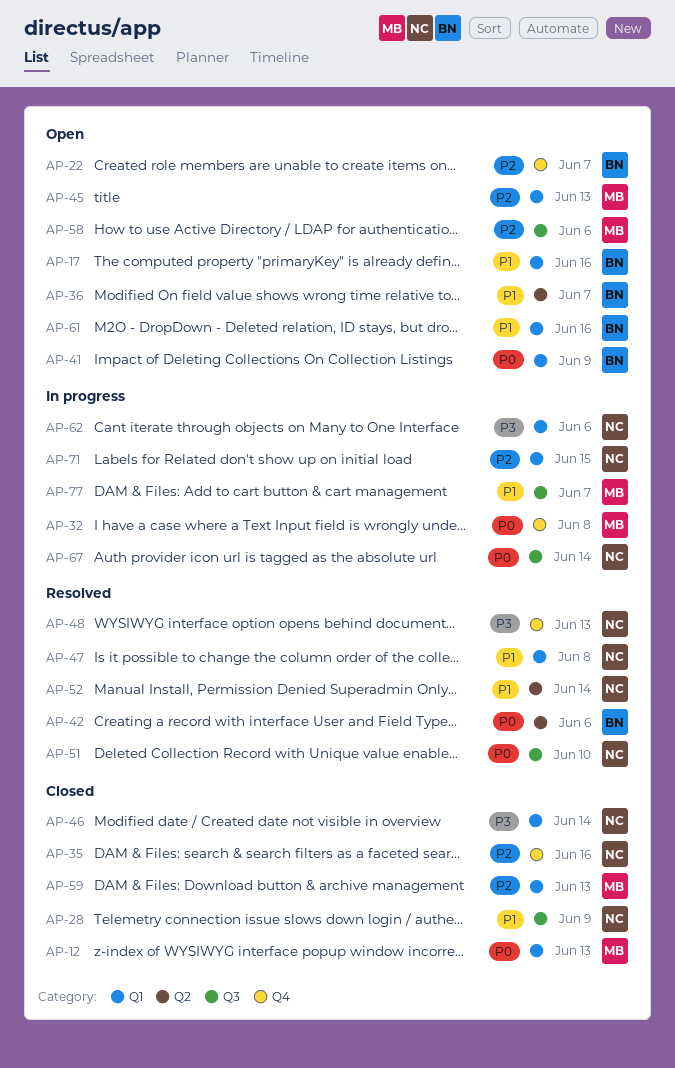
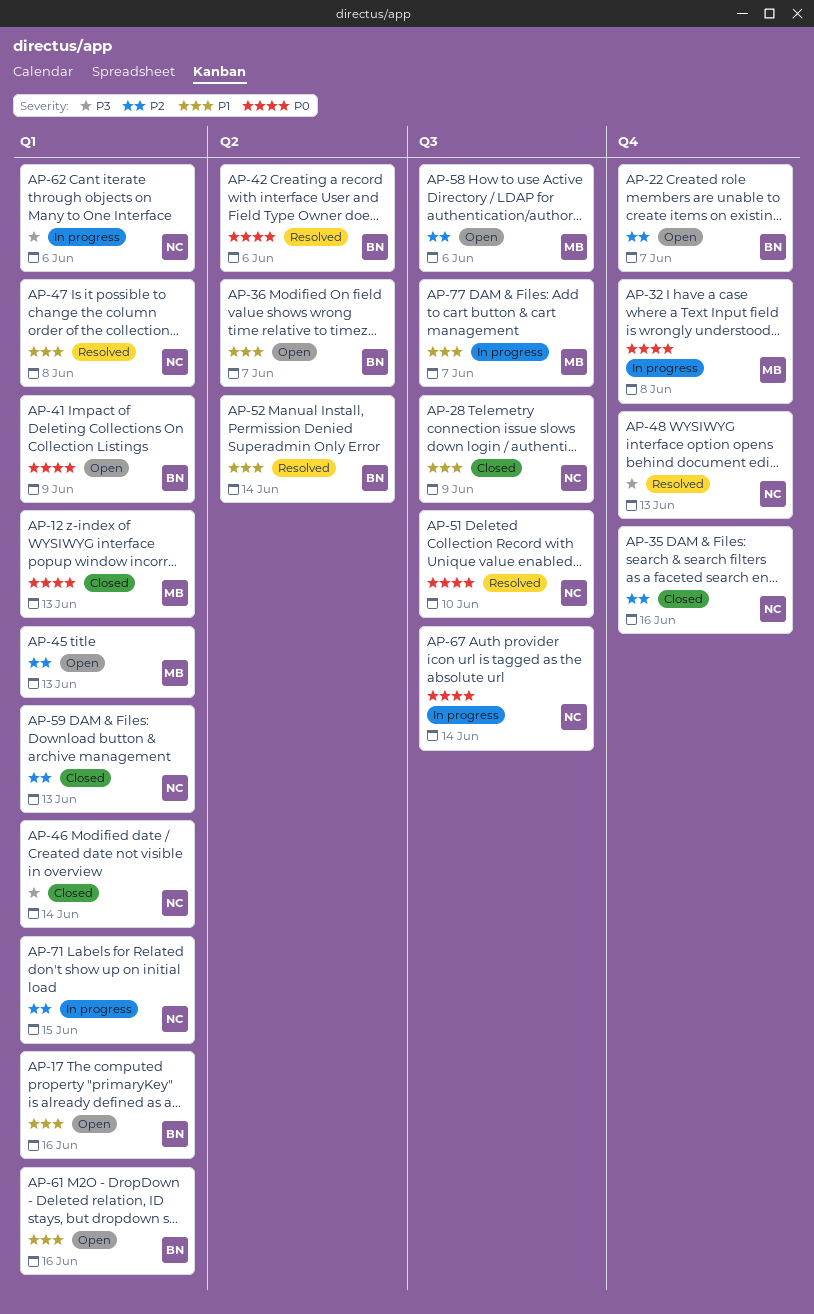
AP-52, owner: NC -> BN
AP-59, owner: MB -> NC

